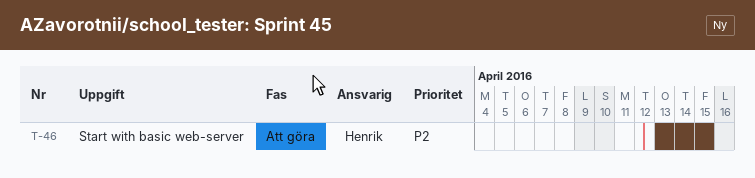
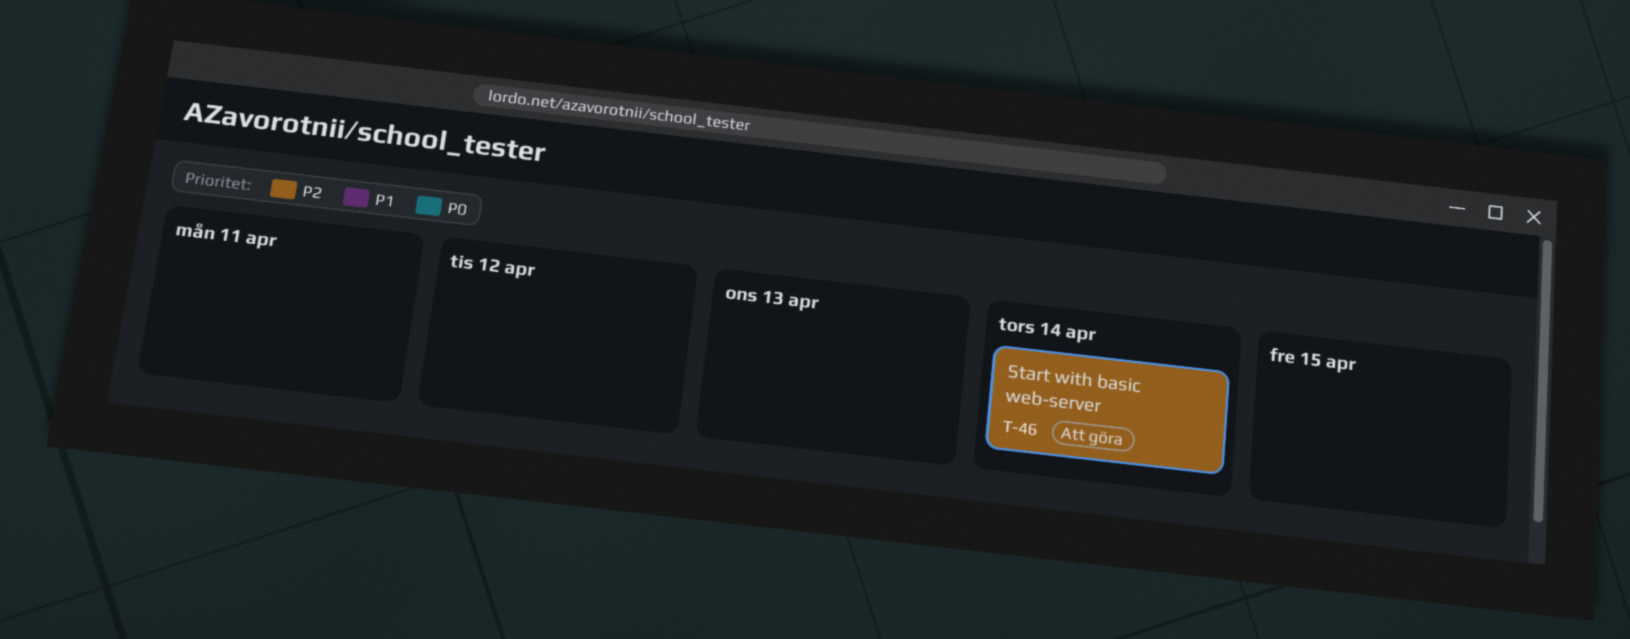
T-46, due: Apr 15 -> Apr 14

